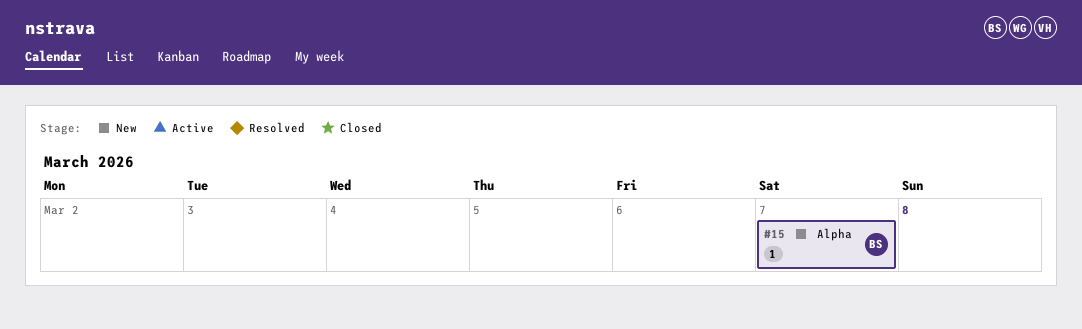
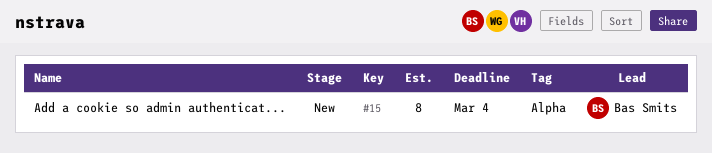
#15, estimate: 1 -> 8
#15, due: Mar 7 -> Mar 4

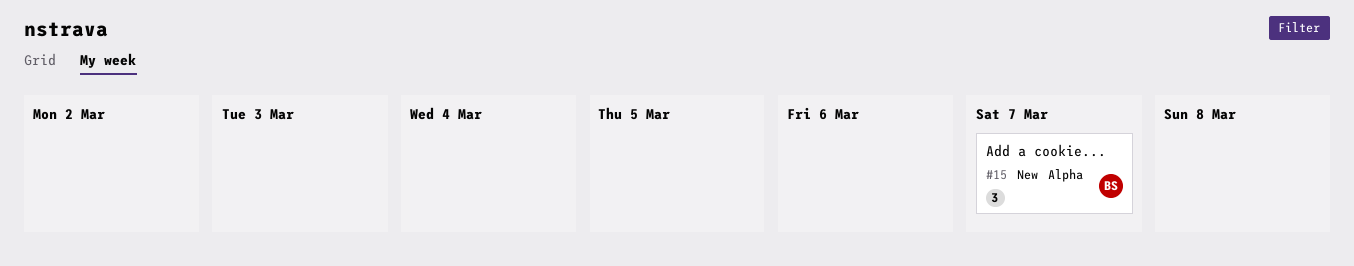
#15, estimate: 8 -> 3
#15, due: Mar 4 -> Mar 7

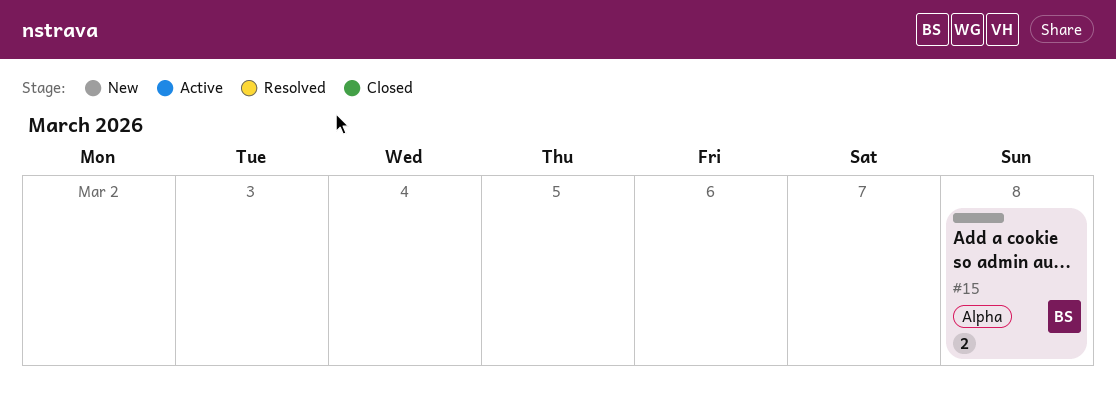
#15, estimate: 3 -> 2
#15, due: Mar 7 -> Mar 8

